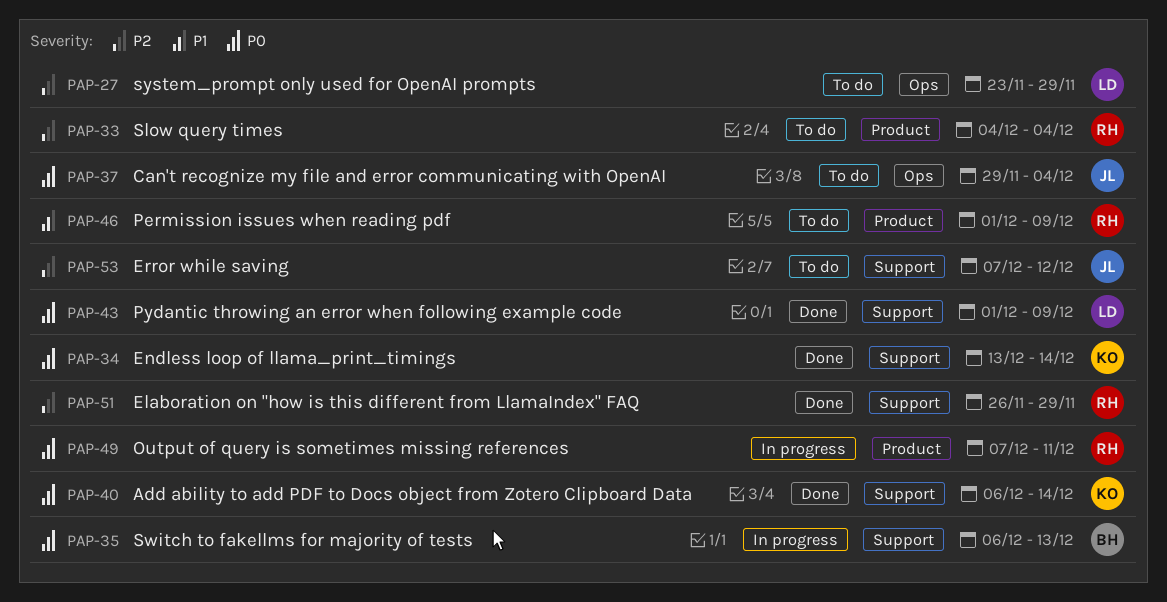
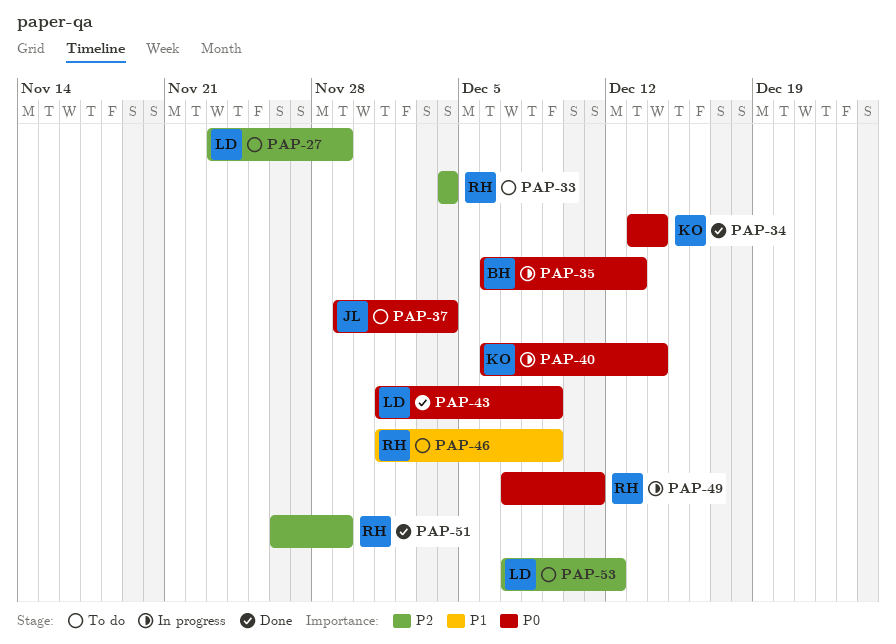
PAP-40, status: Done -> In progress
PAP-53, owner: JL -> LD

